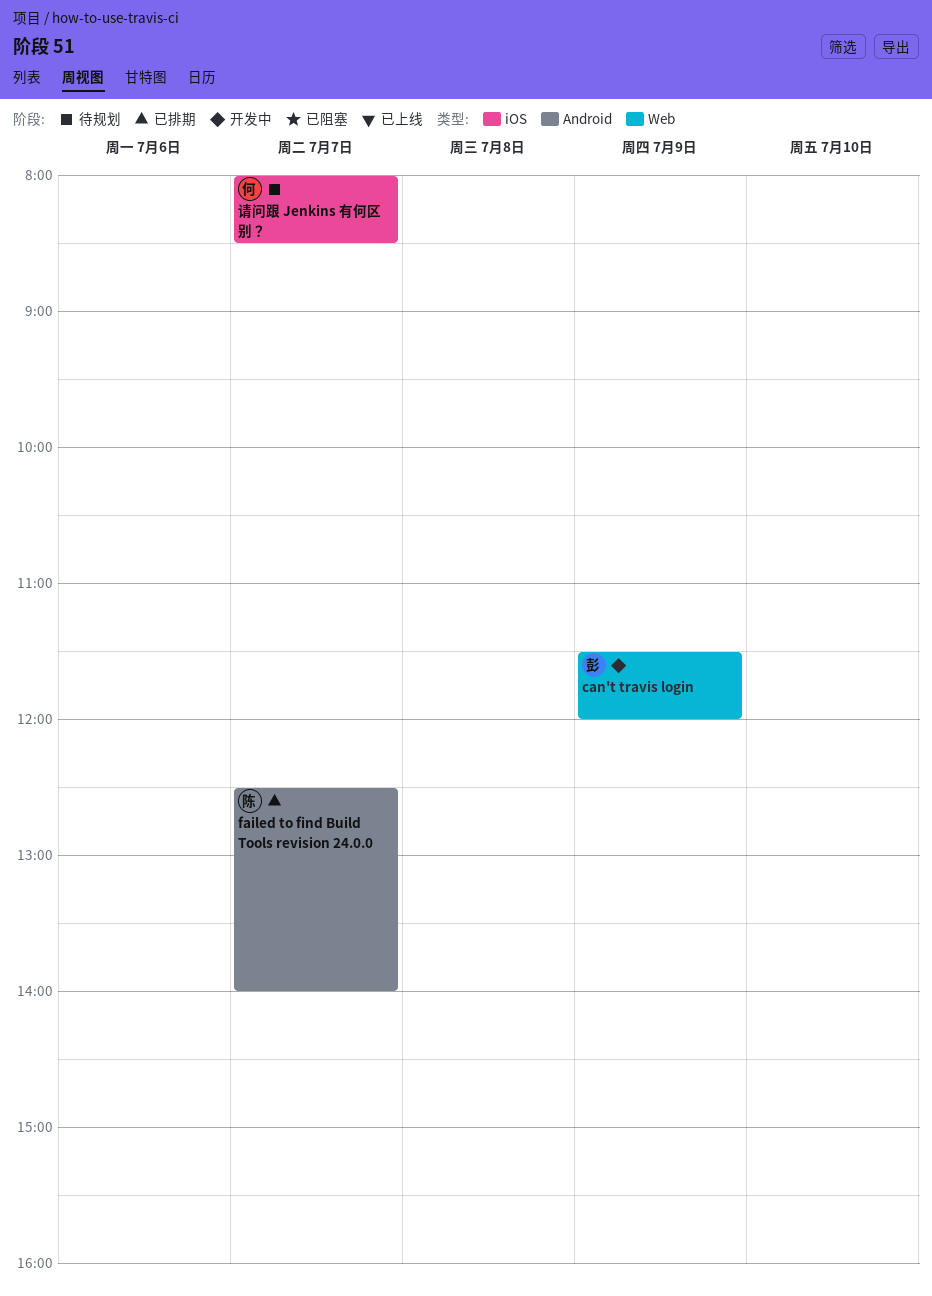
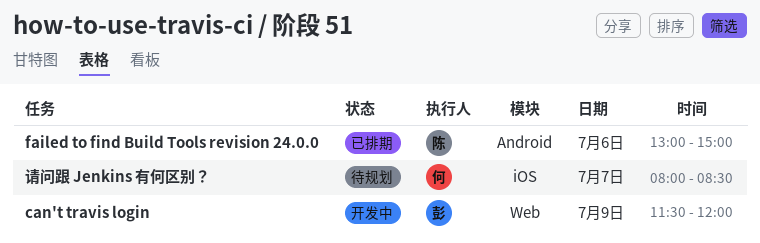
failed to find Build Tools revision 24.0.0, day: Jul 7 -> Jul 6
failed to find Build Tools revision 24.0.0, begins: 12:30 -> 13:00
failed to find Build Tools revision 24.0.0, ends: 14:00 -> 15:00

